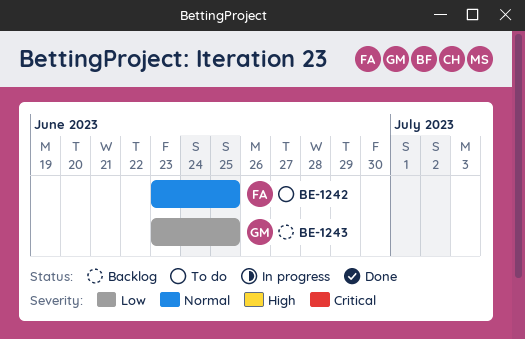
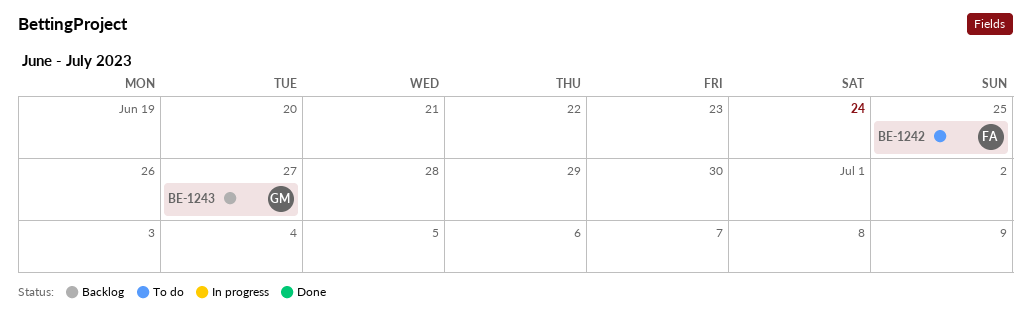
BE-1243, due: Jun 25 -> Jun 27

